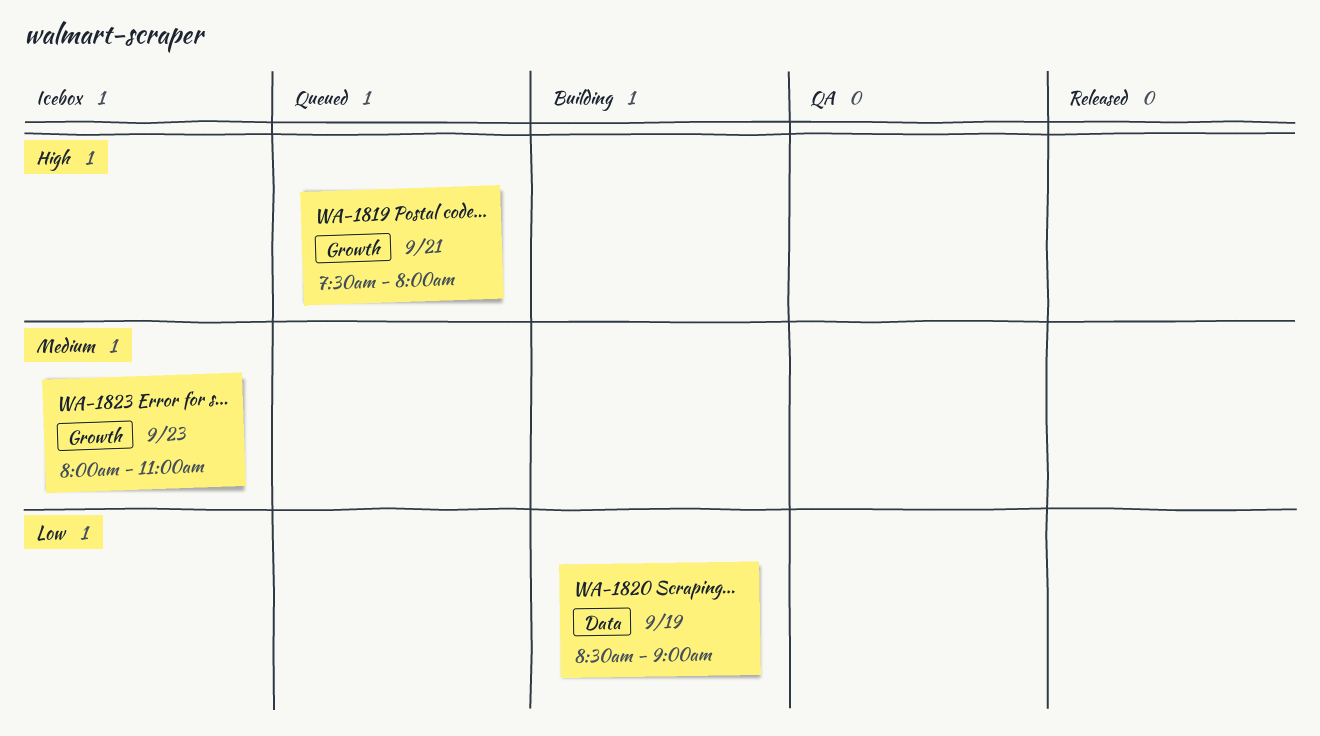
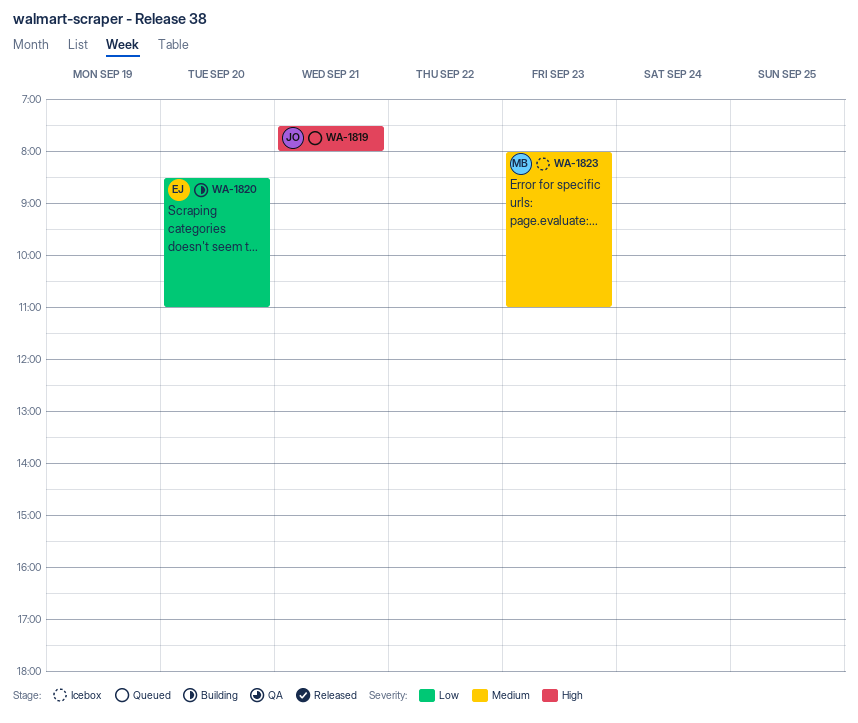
WA-1820, day: Sep 19 -> Sep 20
WA-1820, ends: 09:00 -> 11:00

